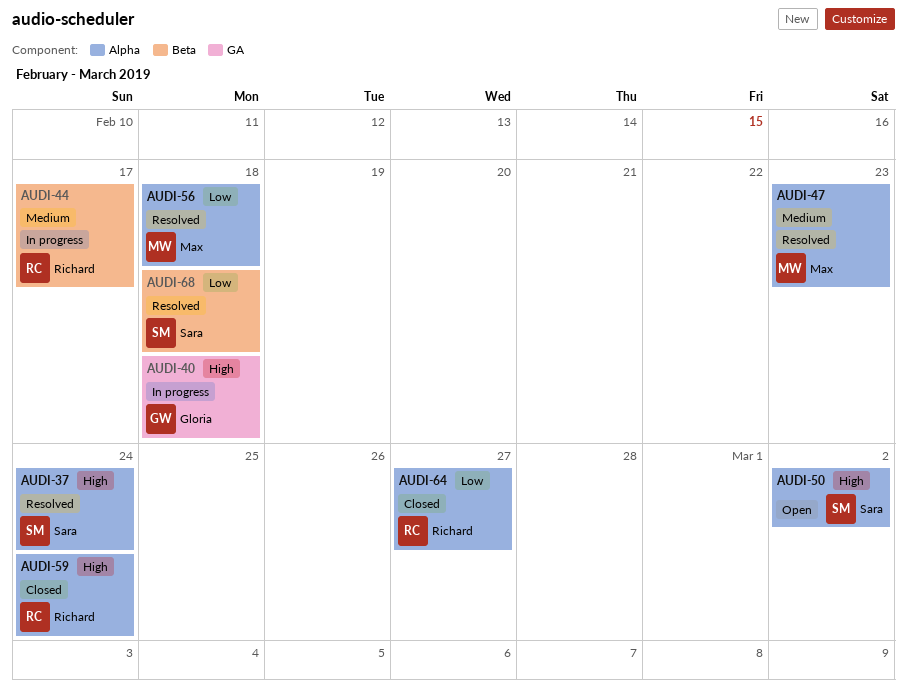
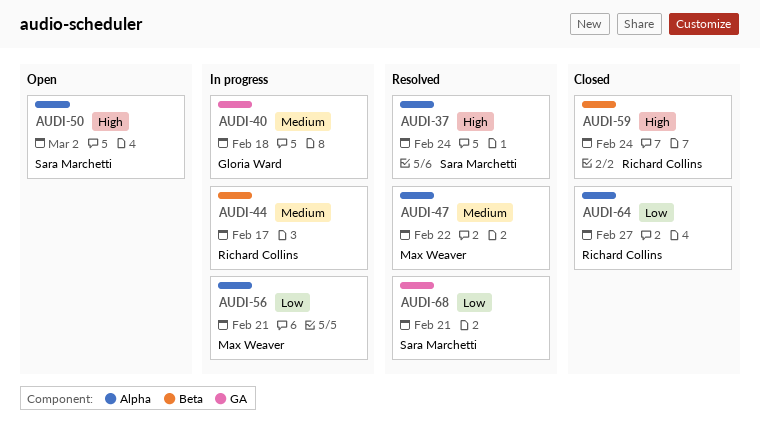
AUDI-40, priority: High -> Medium
AUDI-47, due: Feb 23 -> Feb 22
AUDI-56, status: Resolved -> In progress
AUDI-56, due: Feb 18 -> Feb 21
AUDI-59, label: Alpha -> Beta
AUDI-68, label: Beta -> GA
AUDI-68, due: Feb 18 -> Feb 21

